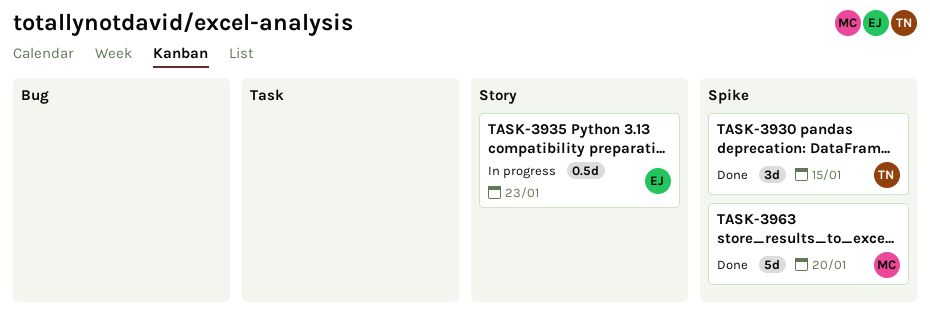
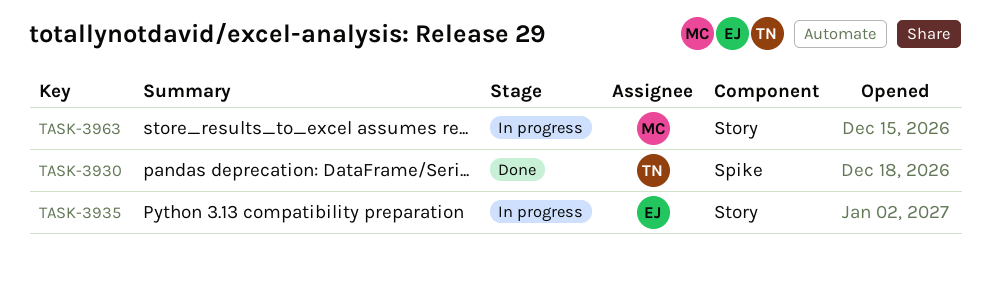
TASK-3963, status: Done -> In progress
TASK-3963, label: Spike -> Story

